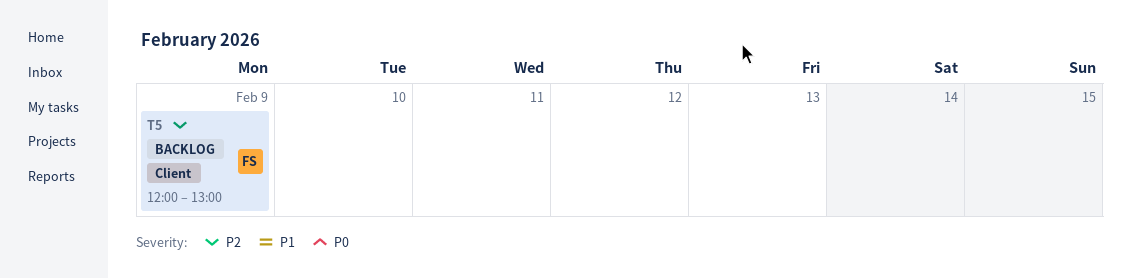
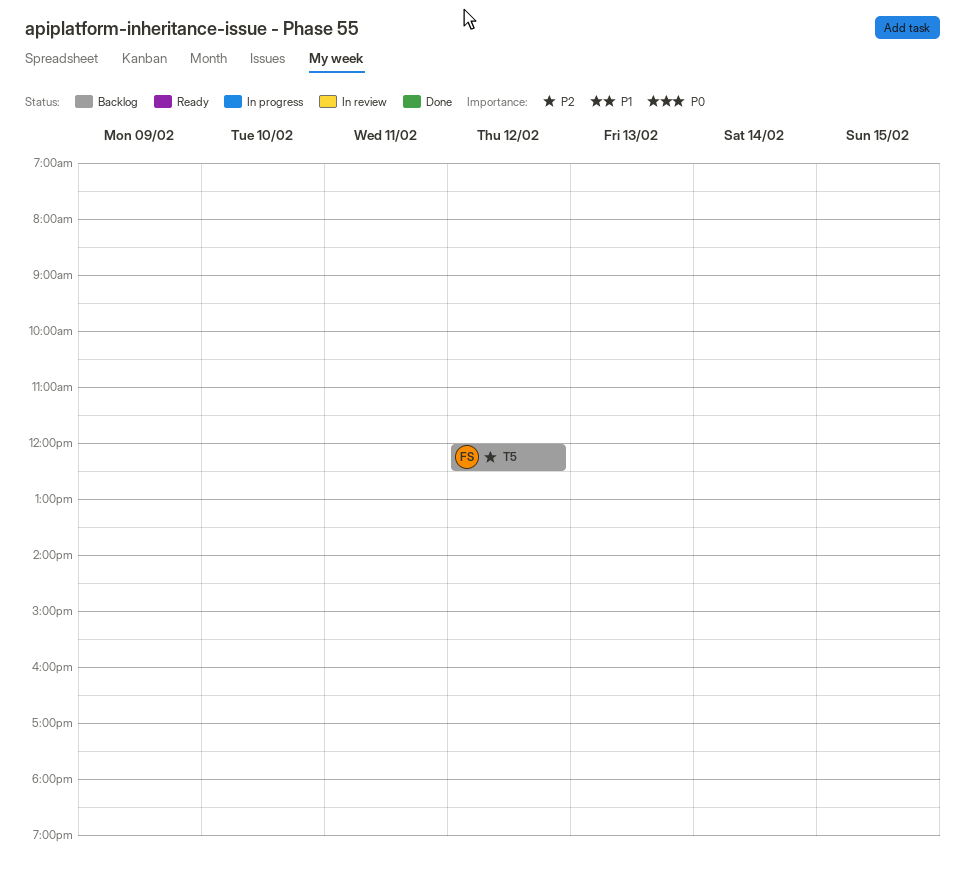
T5, day: Feb 9 -> Feb 12
T5, ends: 13:00 -> 12:30

